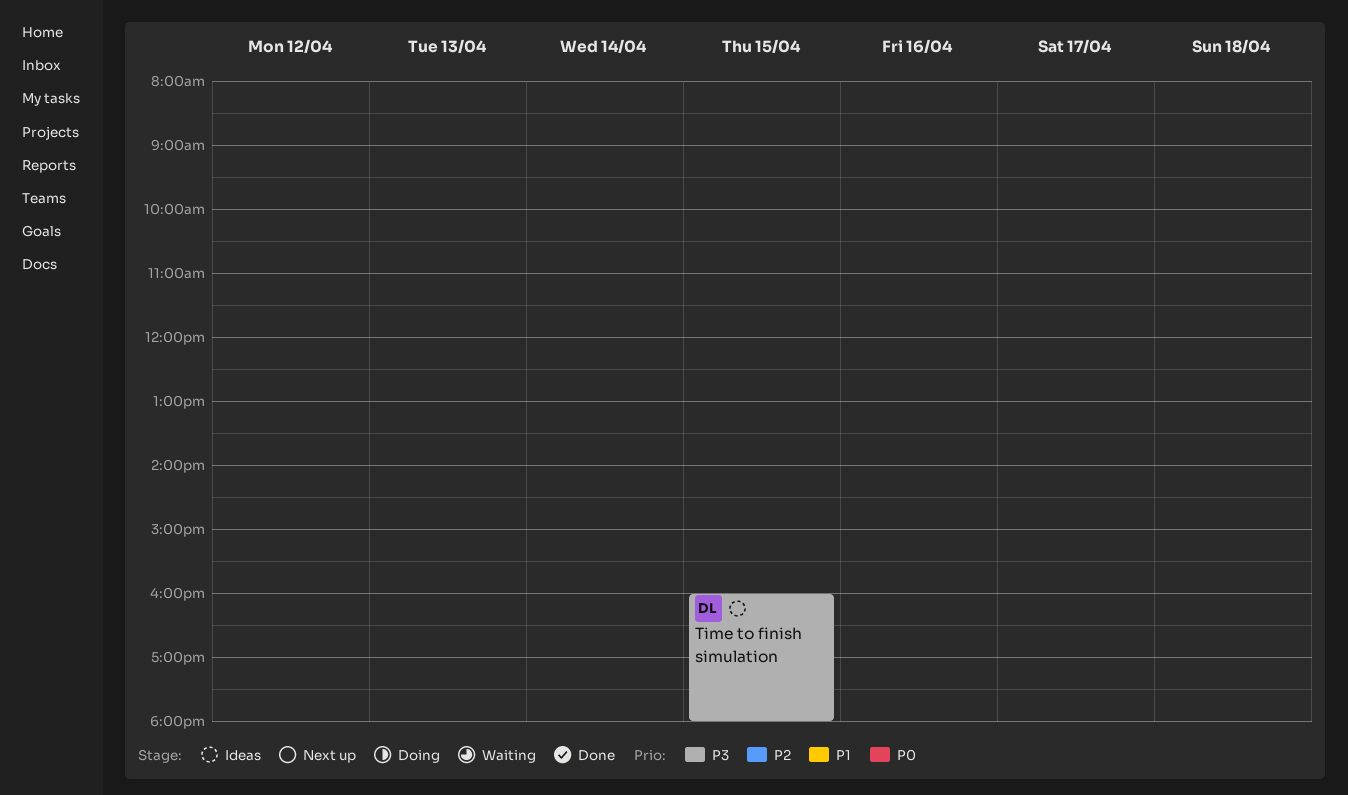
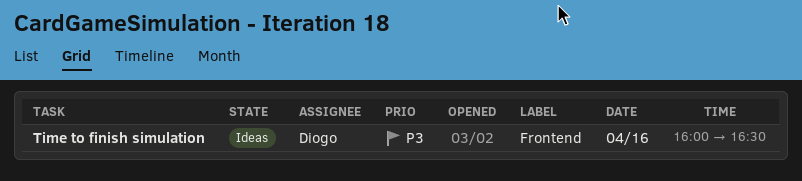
Time to finish simulation, day: Apr 15 -> Apr 16
Time to finish simulation, ends: 18:00 -> 16:30

